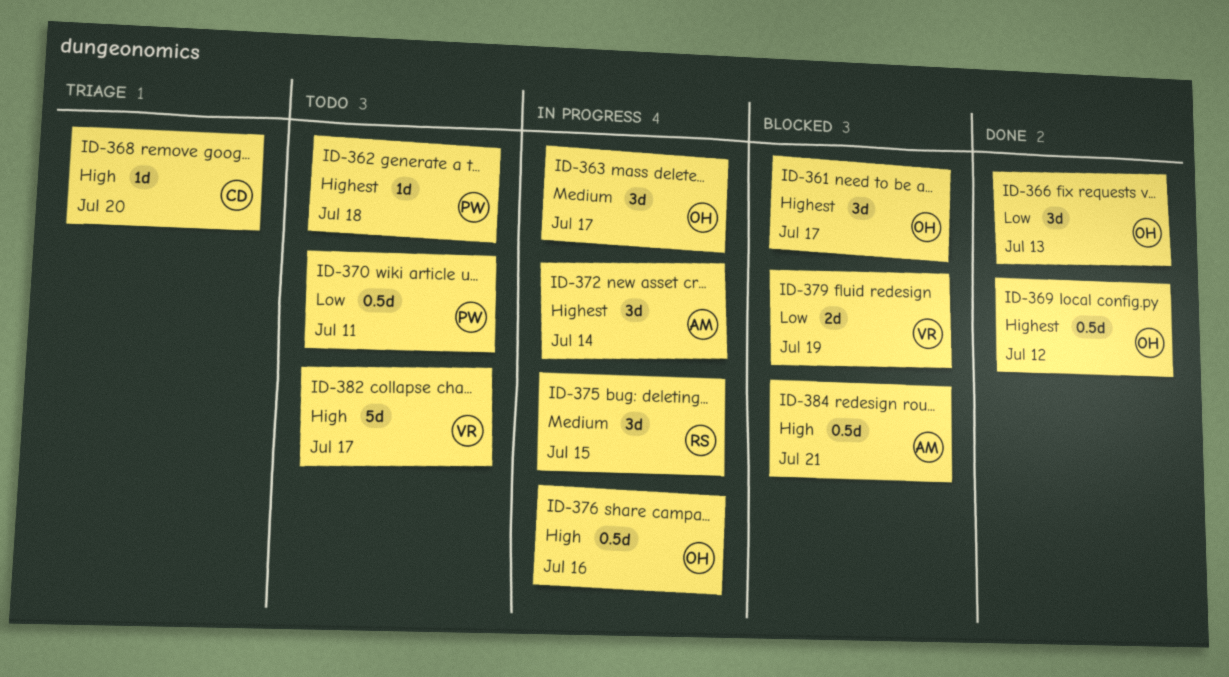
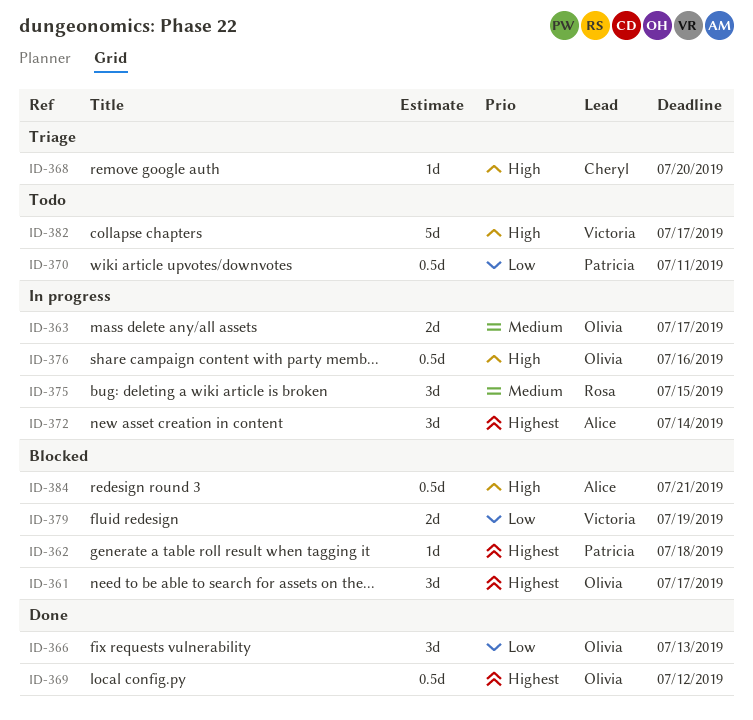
ID-362, status: Todo -> Blocked
ID-363, estimate: 3d -> 2d

